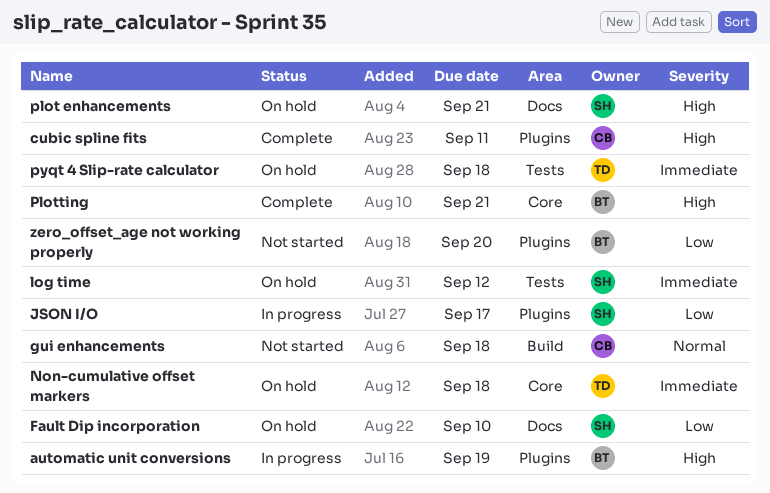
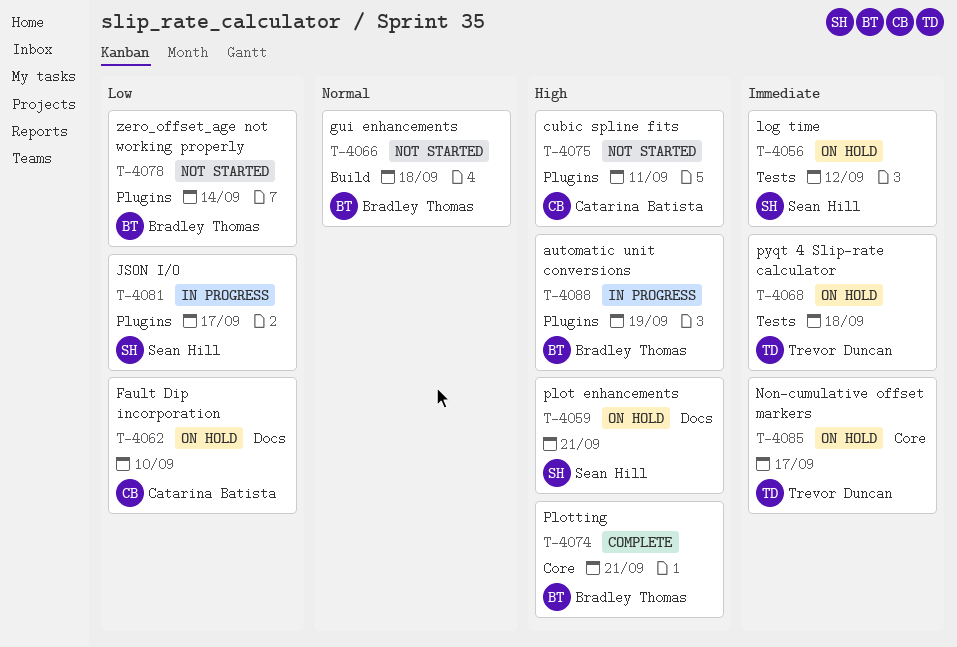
cubic spline fits, status: Complete -> Not started
Fault Dip incorporation, owner: Sean Hill -> Catarina Batista
gui enhancements, owner: Catarina Batista -> Bradley Thomas
Non-cumulative offset markers, due: Sep 18 -> Sep 17
zero_offset_age not working properly, due: Sep 20 -> Sep 14

